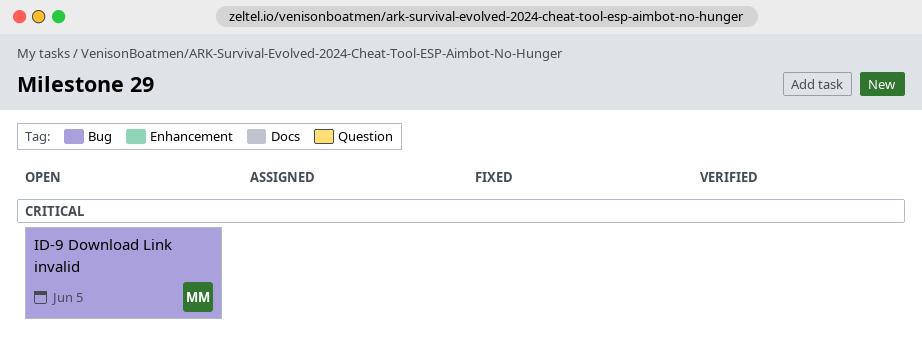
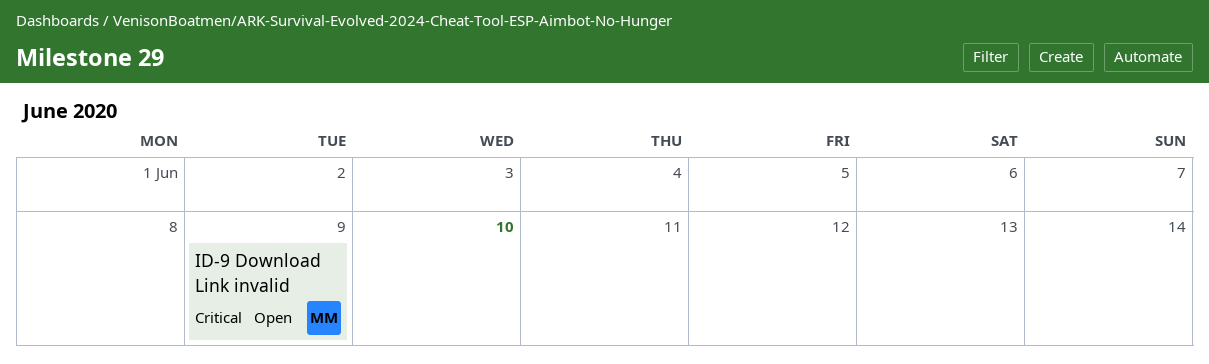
ID-9, due: Jun 5 -> Jun 9

